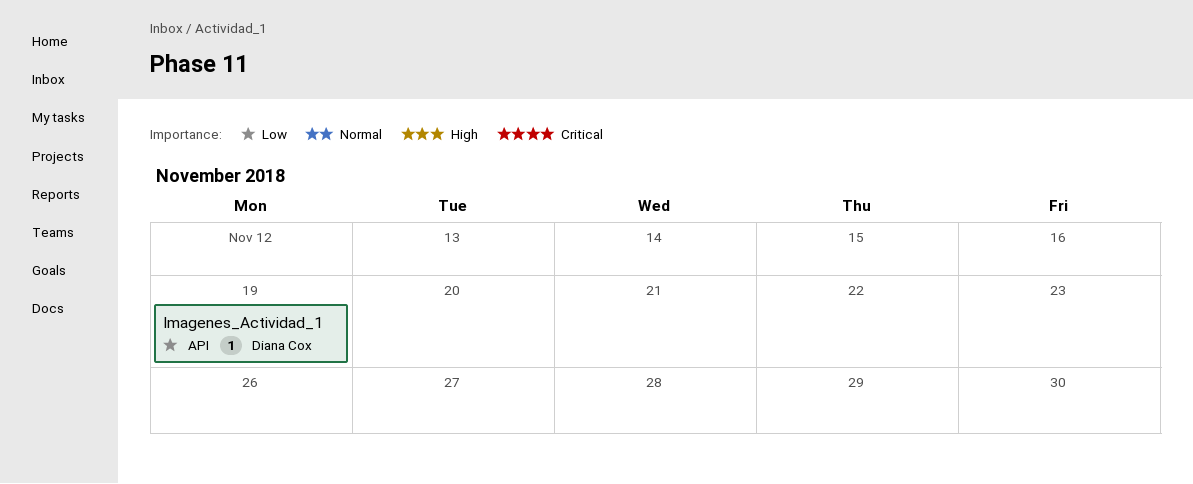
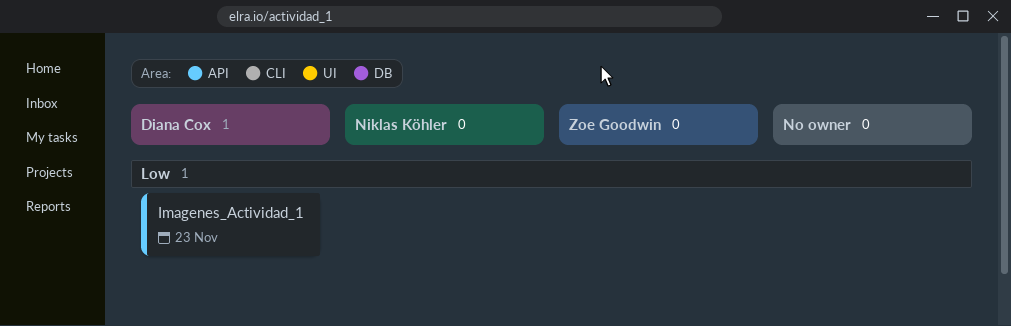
Imagenes_Actividad_1, due: Nov 19 -> Nov 23

